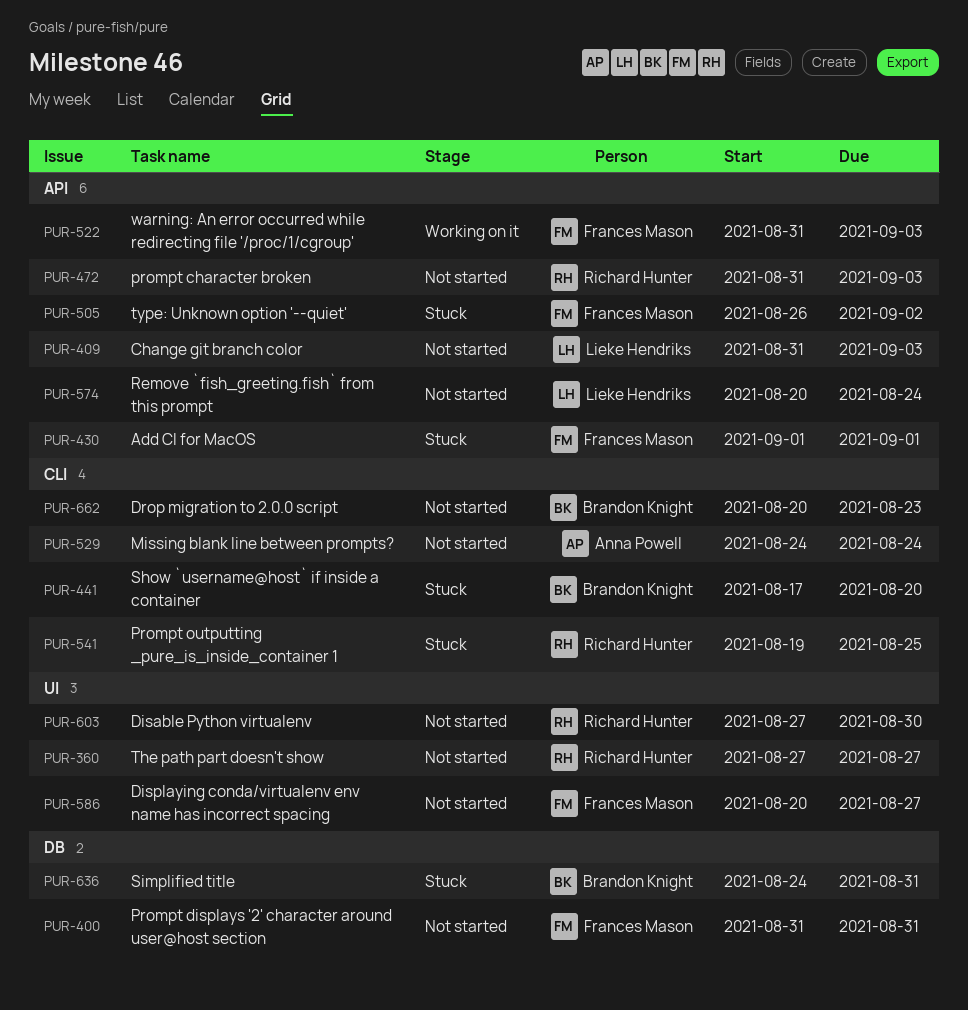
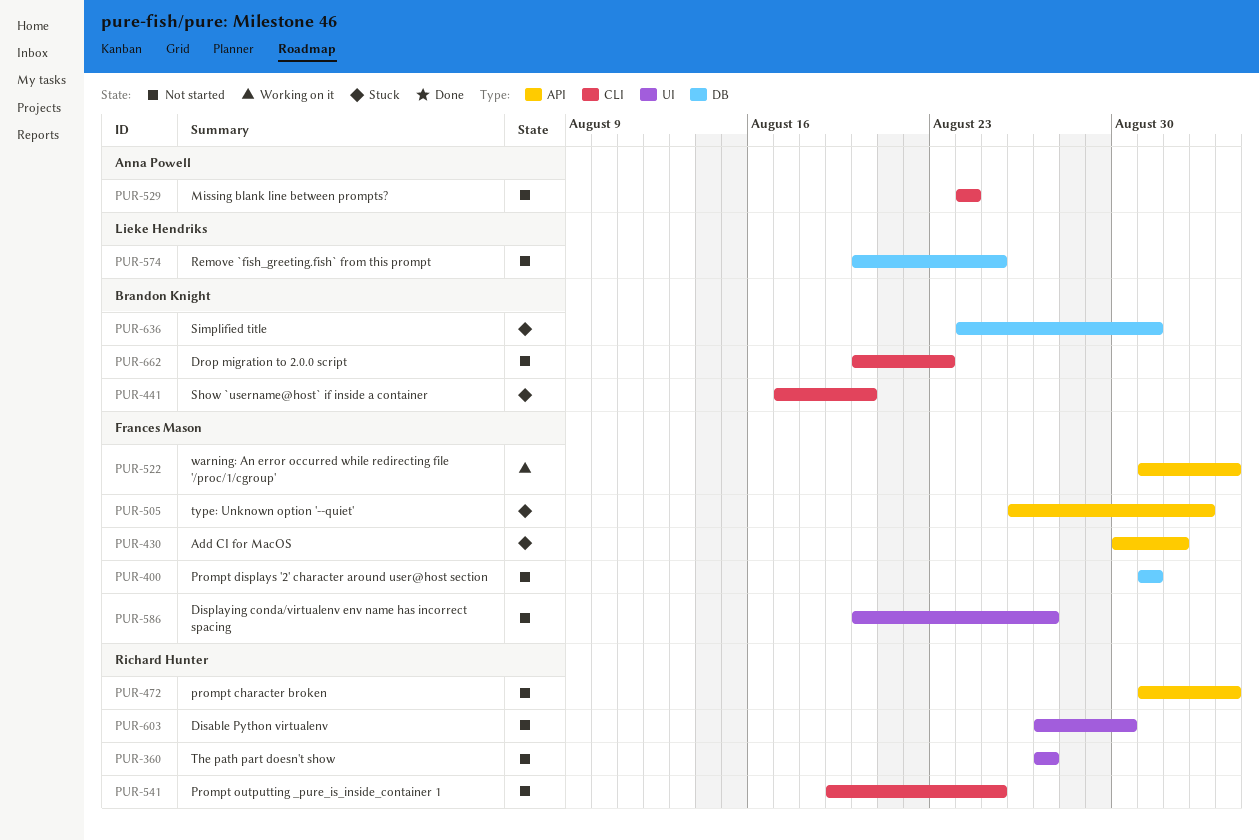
PUR-409: present -> none
PUR-430, start: Sep 1 -> Aug 30
PUR-541, status: Stuck -> Not started
PUR-574, label: API -> DB
PUR-574, due: Aug 24 -> Aug 25

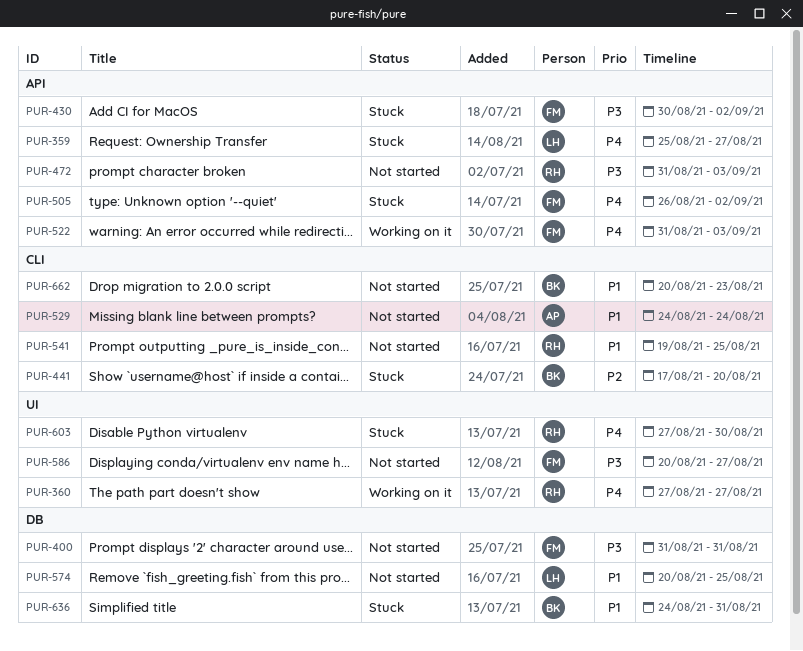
PUR-359: none -> present
PUR-360, status: Not started -> Working on it
PUR-430, due: Sep 1 -> Sep 2
PUR-603, status: Not started -> Stuck

